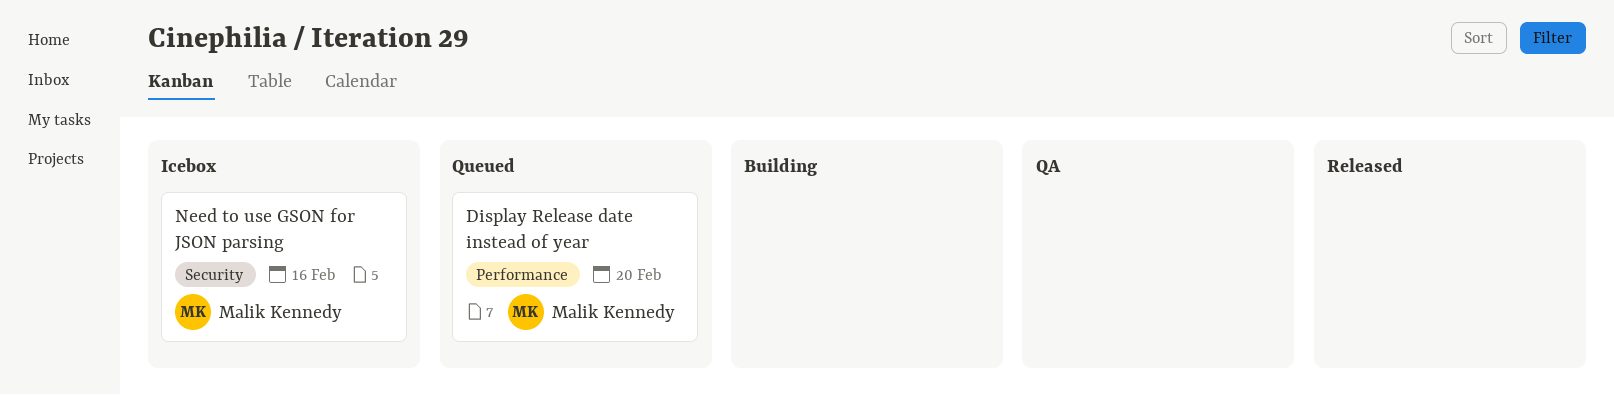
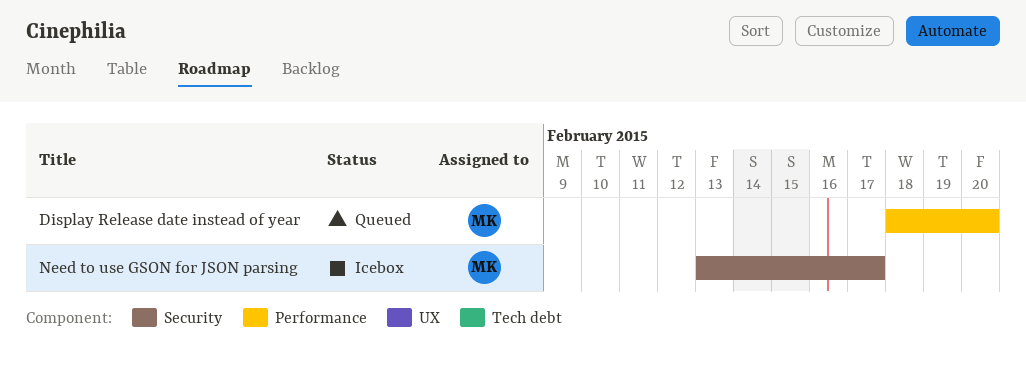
Need to use GSON for JSON parsing, due: Feb 16 -> Feb 17

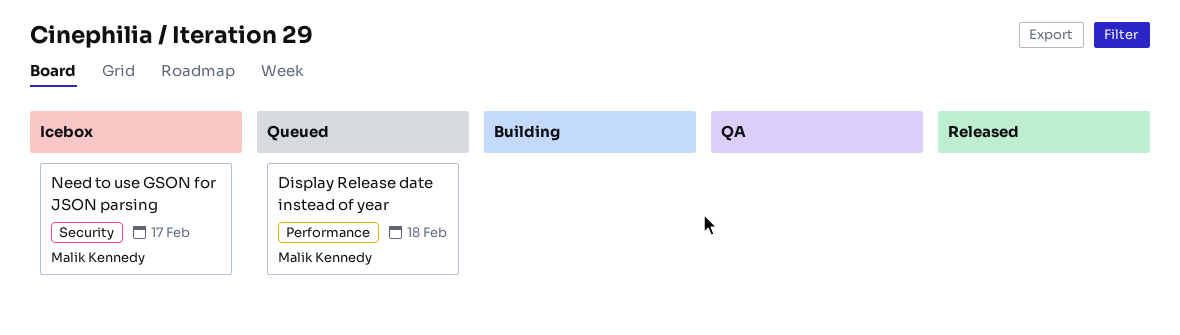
Display Release date instead of year, due: Feb 20 -> Feb 18

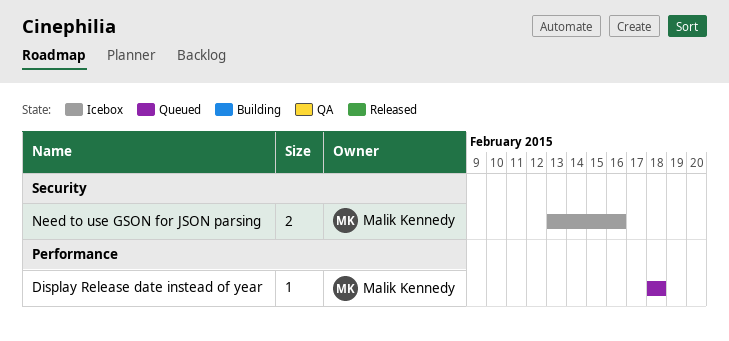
Need to use GSON for JSON parsing, due: Feb 17 -> Feb 16

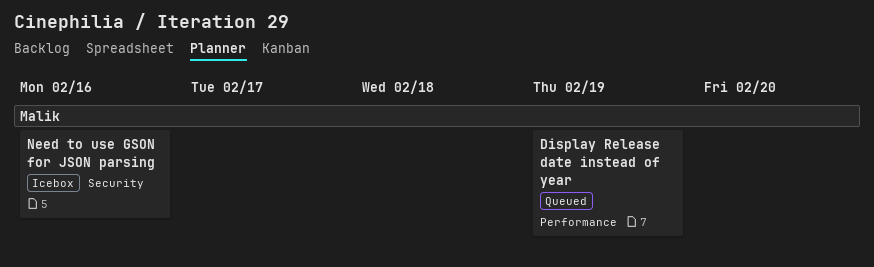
Display Release date instead of year, due: Feb 18 -> Feb 19

